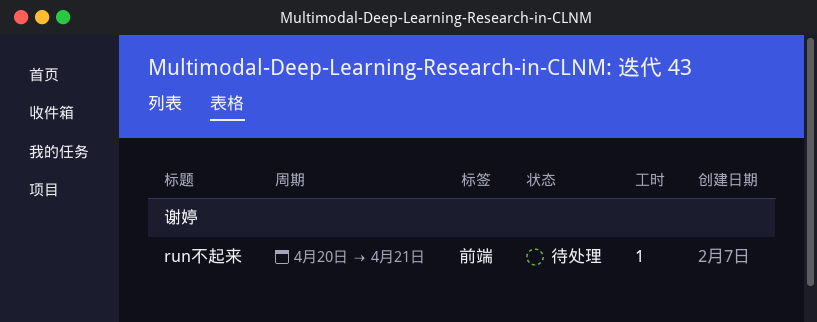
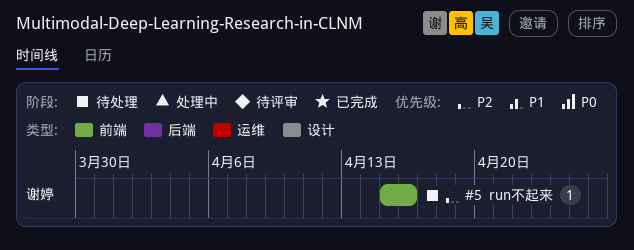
run不起来, start: Apr 20 -> Apr 15
run不起来, due: Apr 21 -> Apr 16

